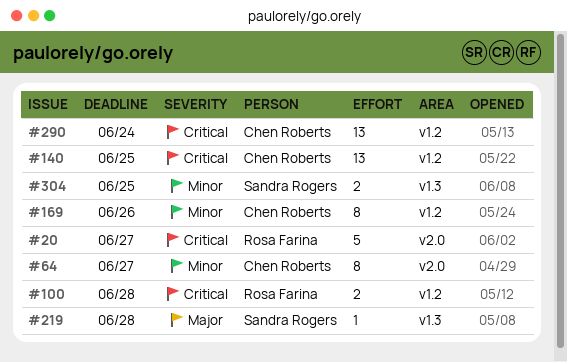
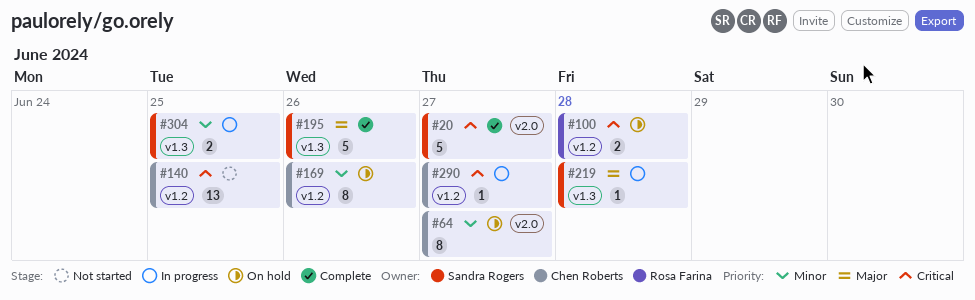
#20, owner: Rosa Farina -> Sandra Rogers
#195: none -> present
#290, estimate: 13 -> 1
#290, due: Jun 24 -> Jun 27

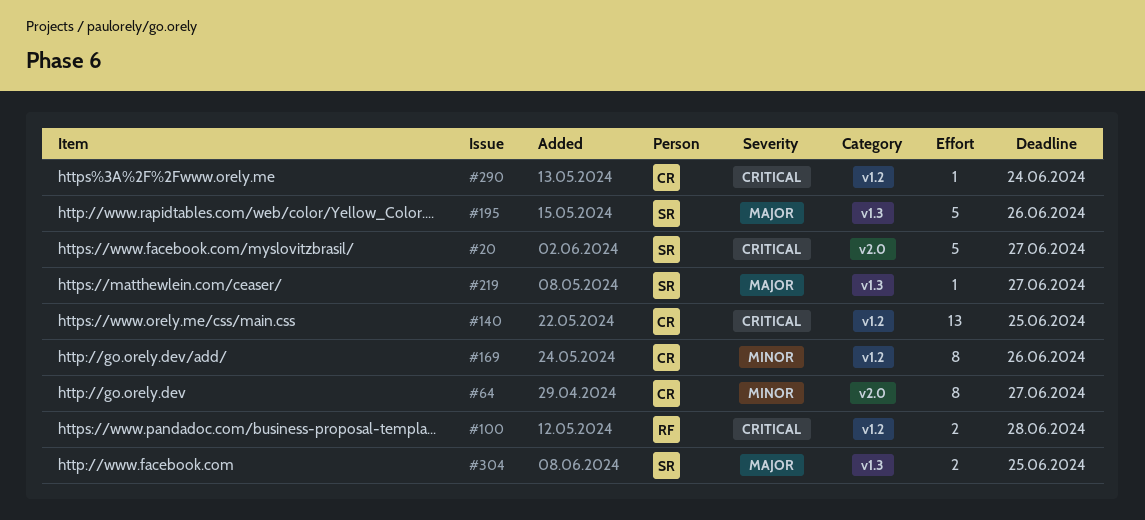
#219, due: Jun 28 -> Jun 27
#290, due: Jun 27 -> Jun 24
#304, priority: Minor -> Major

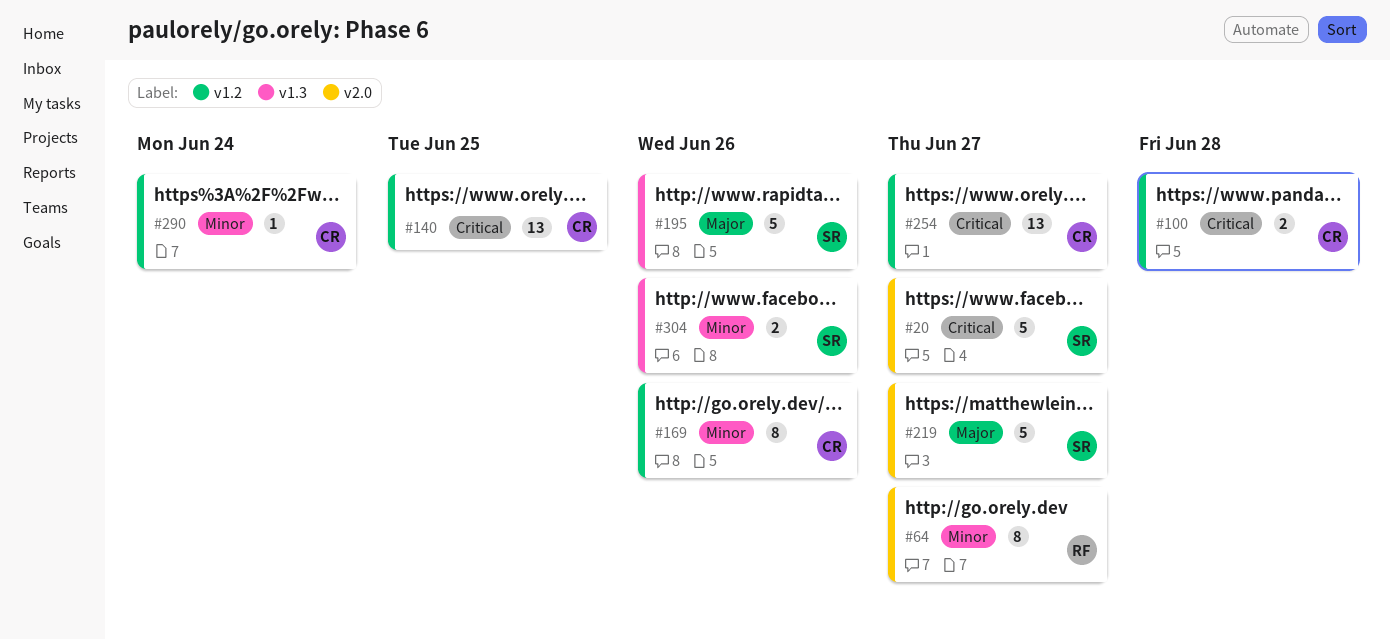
#64, owner: CR -> RF
#100, owner: RF -> CR
#219, label: v1.3 -> v2.0
#219, estimate: 1 -> 5
#254: none -> present
#290, priority: Critical -> Minor
#304, priority: Major -> Minor
#304, due: Jun 25 -> Jun 26

